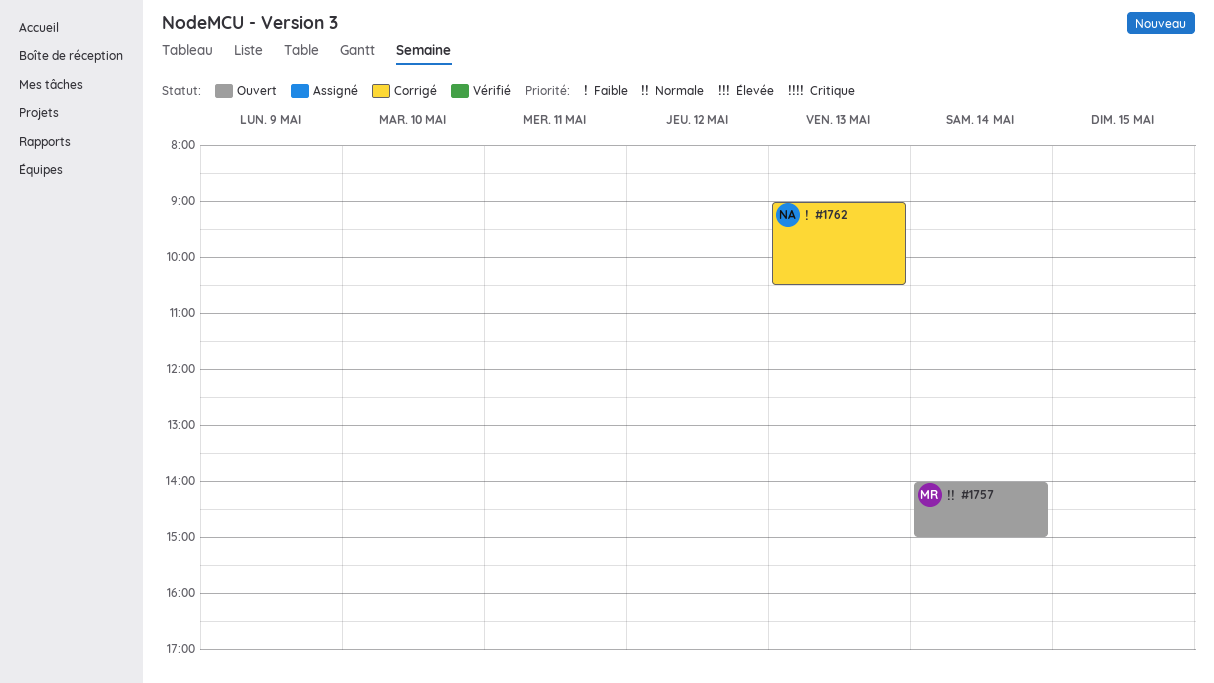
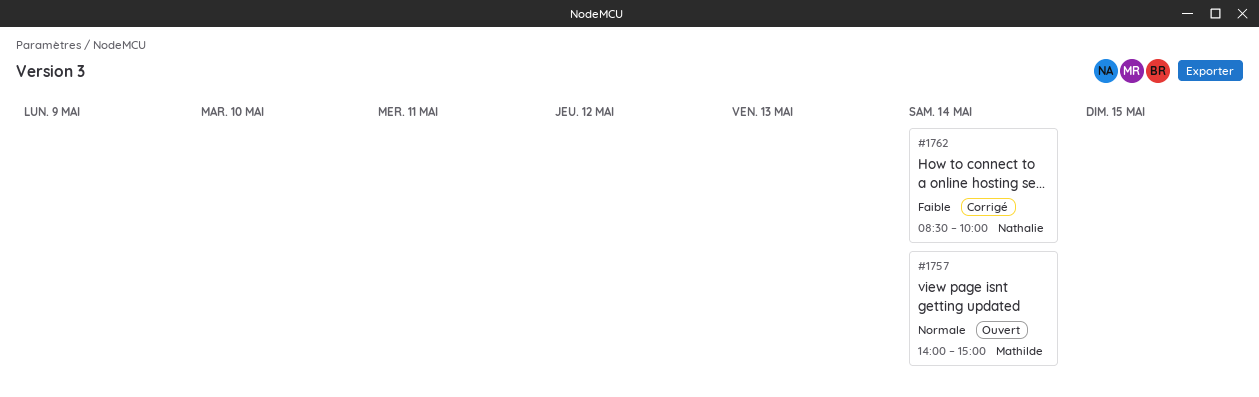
#1762, day: May 13 -> May 14
#1762, begins: 09:00 -> 08:30
#1762, ends: 10:30 -> 10:00

